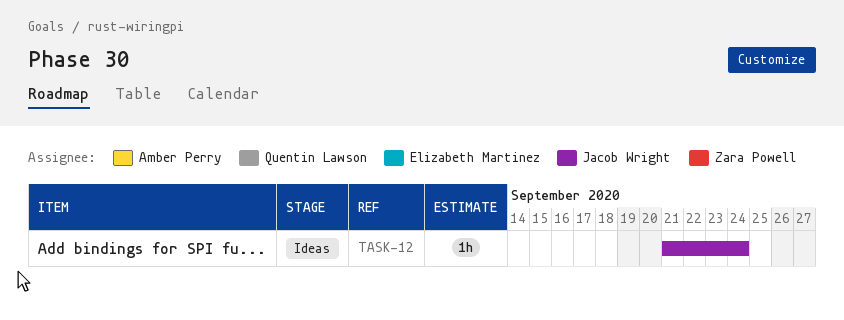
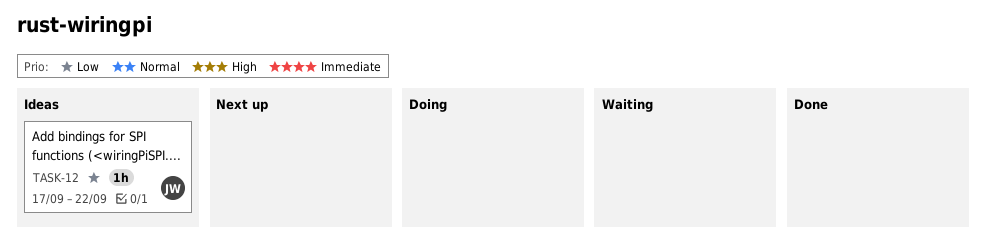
TASK-12, start: Sep 21 -> Sep 17
TASK-12, due: Sep 24 -> Sep 22

